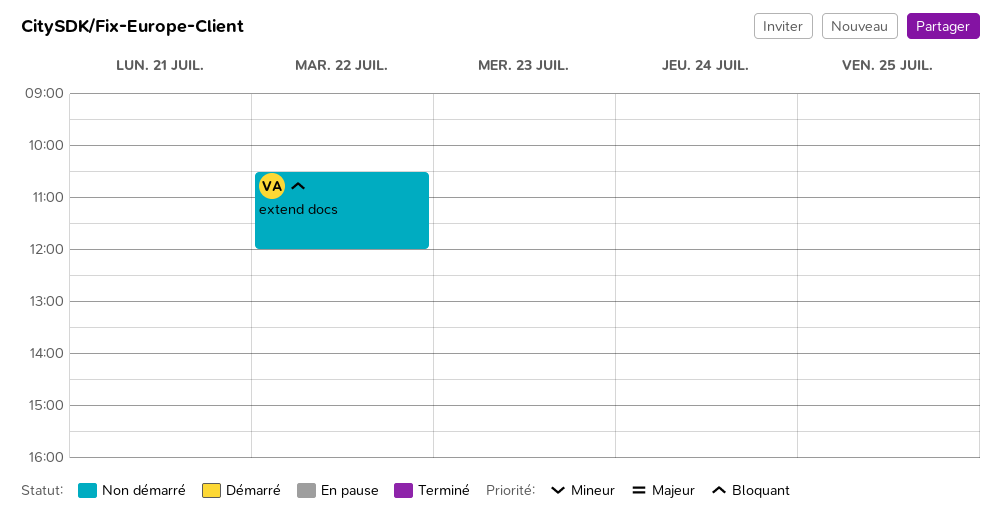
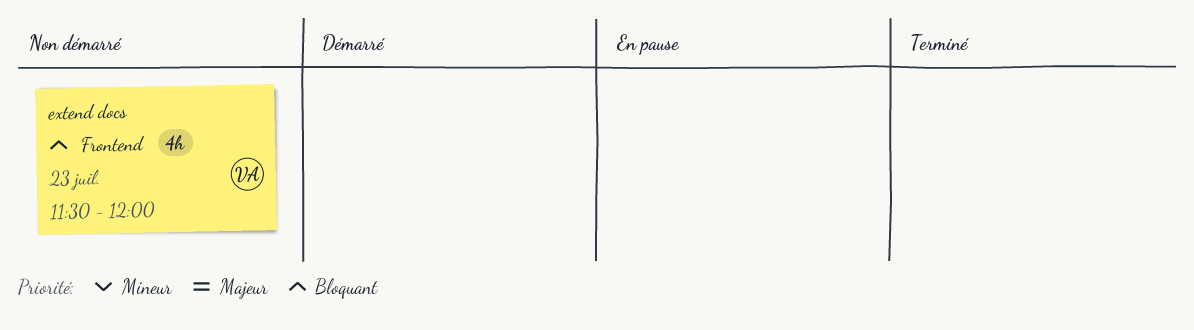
extend docs, day: Jul 22 -> Jul 23
extend docs, begins: 10:30 -> 11:30

